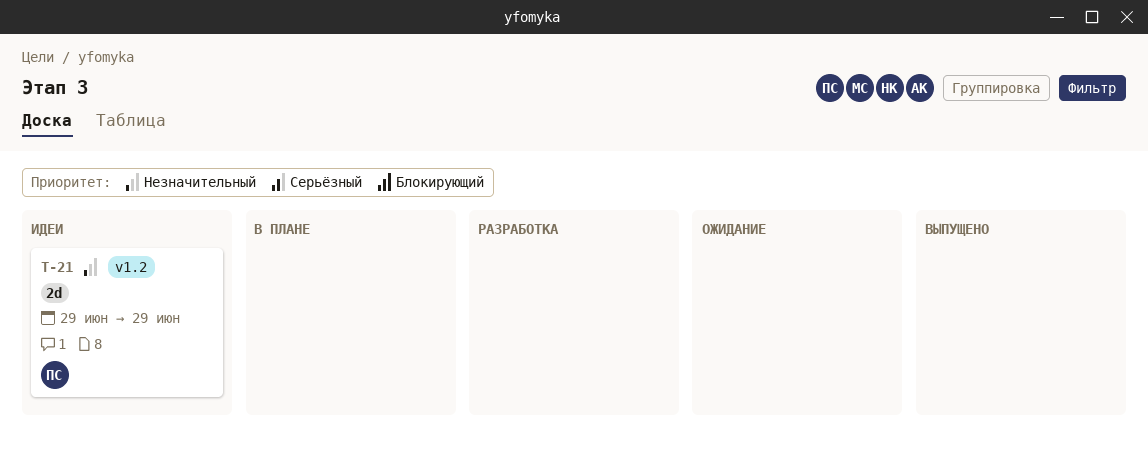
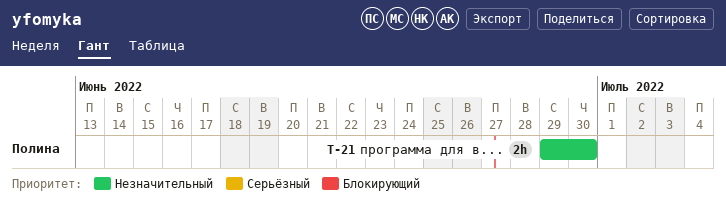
T-21, estimate: 2d -> 2h
T-21, due: Jun 29 -> Jun 30

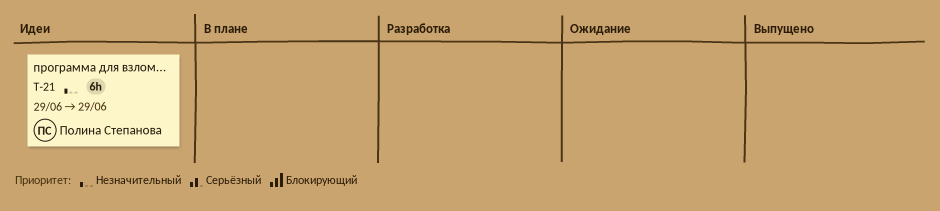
T-21, estimate: 2h -> 6h
T-21, due: Jun 30 -> Jun 29

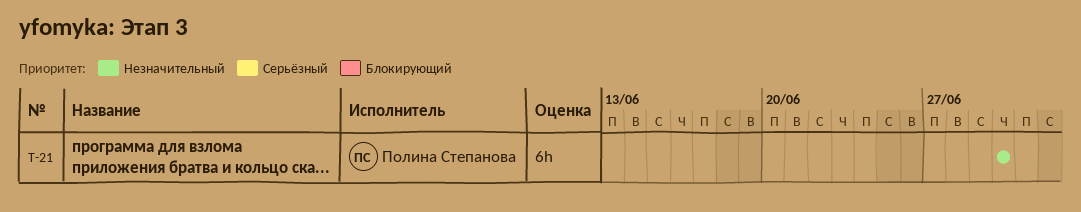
T-21, start: Jun 29 -> Jun 30
T-21, due: Jun 29 -> Jun 30

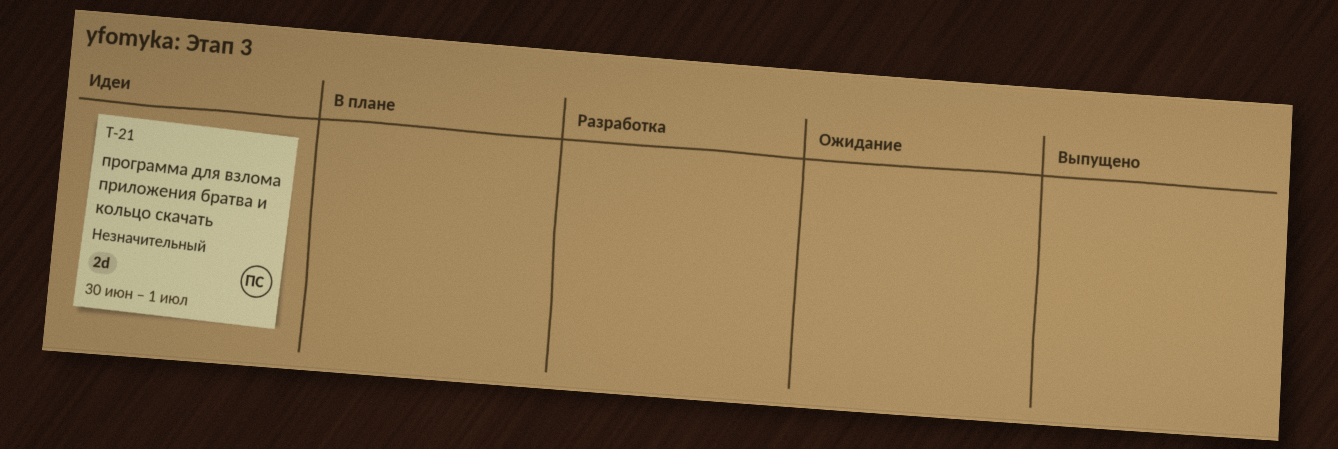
T-21, estimate: 6h -> 2d
T-21, due: Jun 30 -> Jul 1

